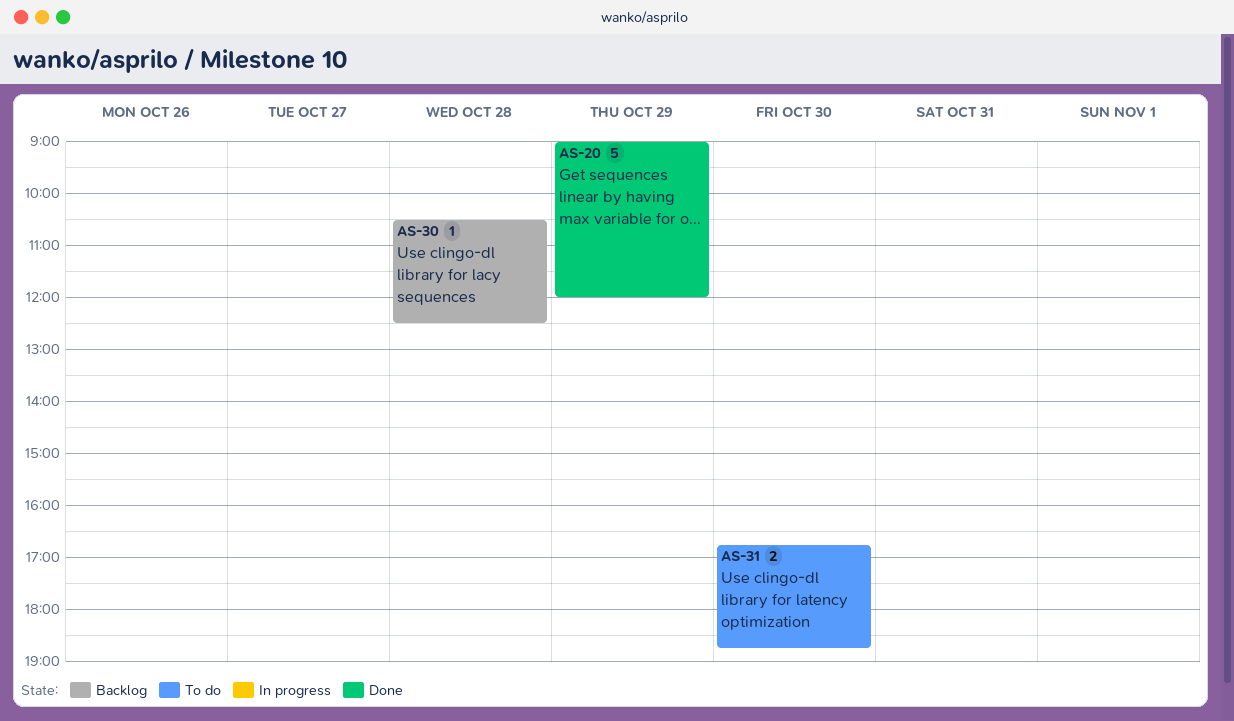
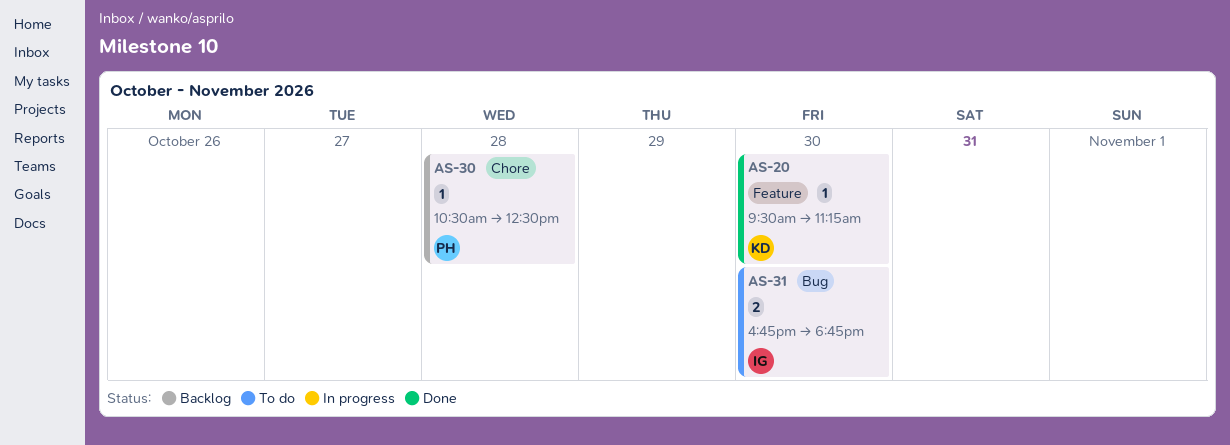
AS-20, estimate: 5 -> 1
AS-20, day: Oct 29 -> Oct 30
AS-20, begins: 09:00 -> 09:30
AS-20, ends: 12:00 -> 11:15

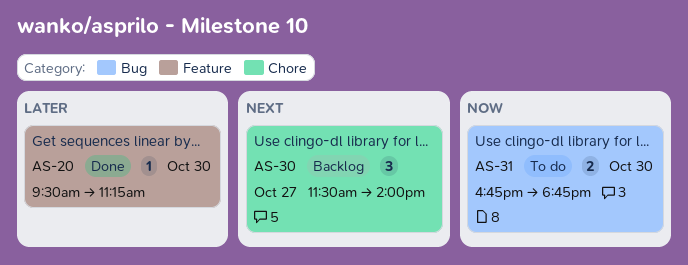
AS-30, estimate: 1 -> 3
AS-30, day: Oct 28 -> Oct 27
AS-30, begins: 10:30 -> 11:30
AS-30, ends: 12:30 -> 14:00

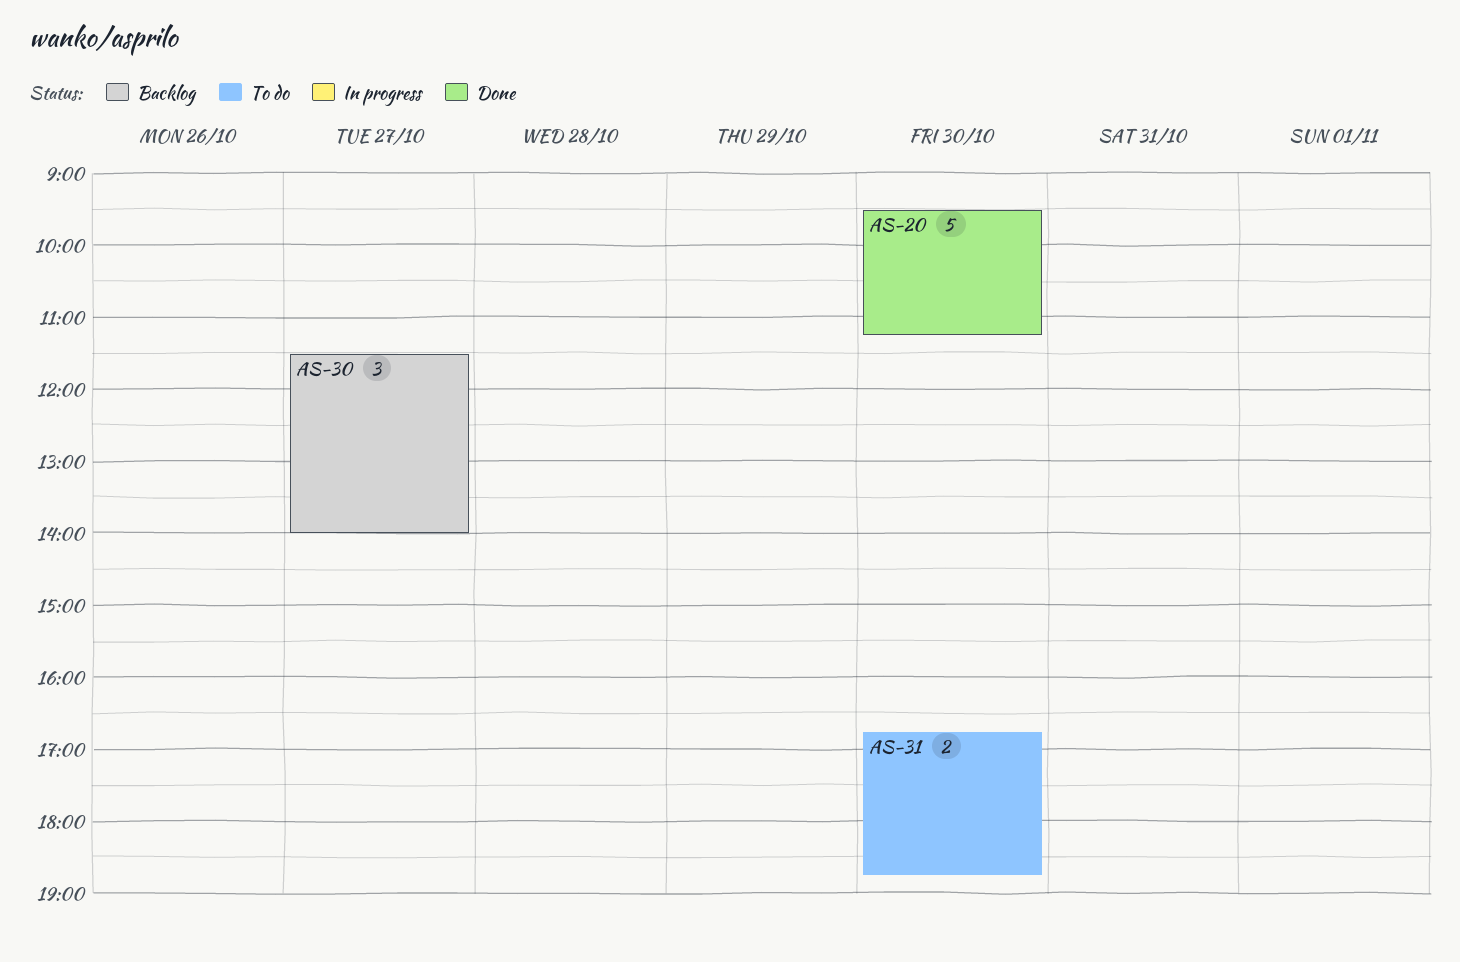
AS-20, estimate: 1 -> 5

